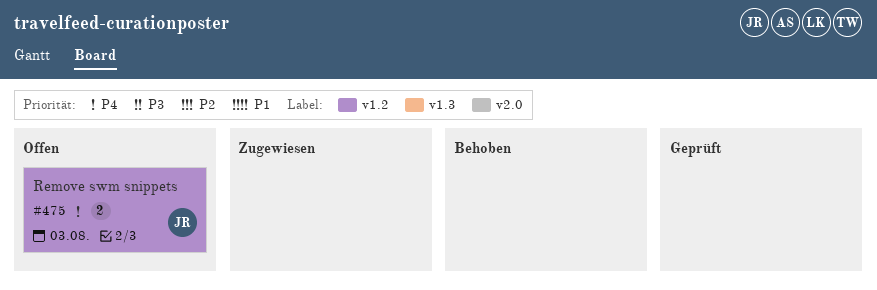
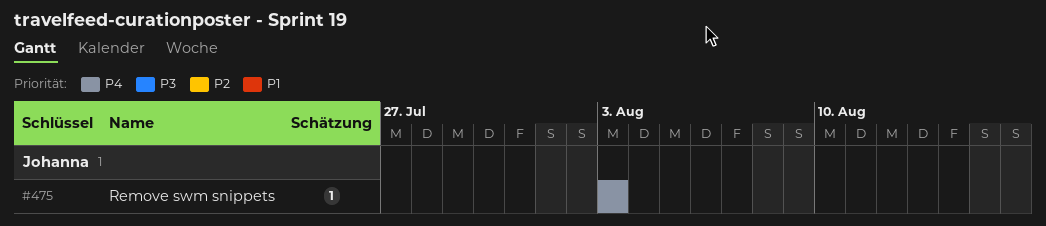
#475, estimate: 2 -> 1

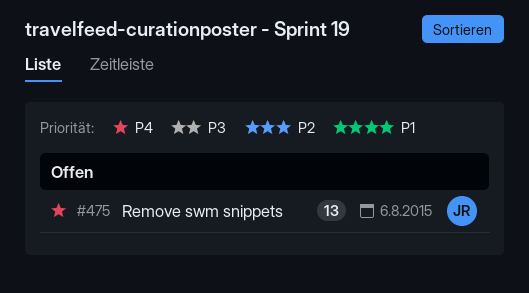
#475, estimate: 1 -> 13
#475, due: Aug 3 -> Aug 6

